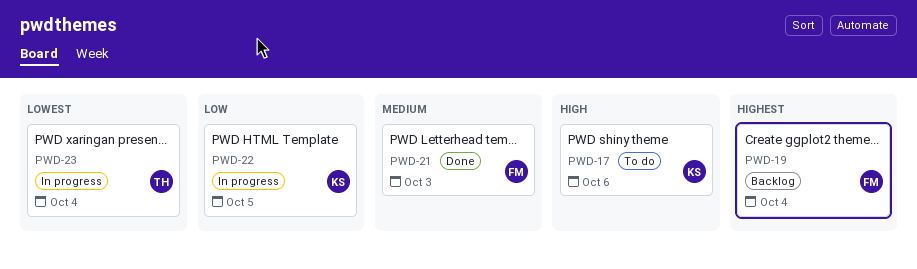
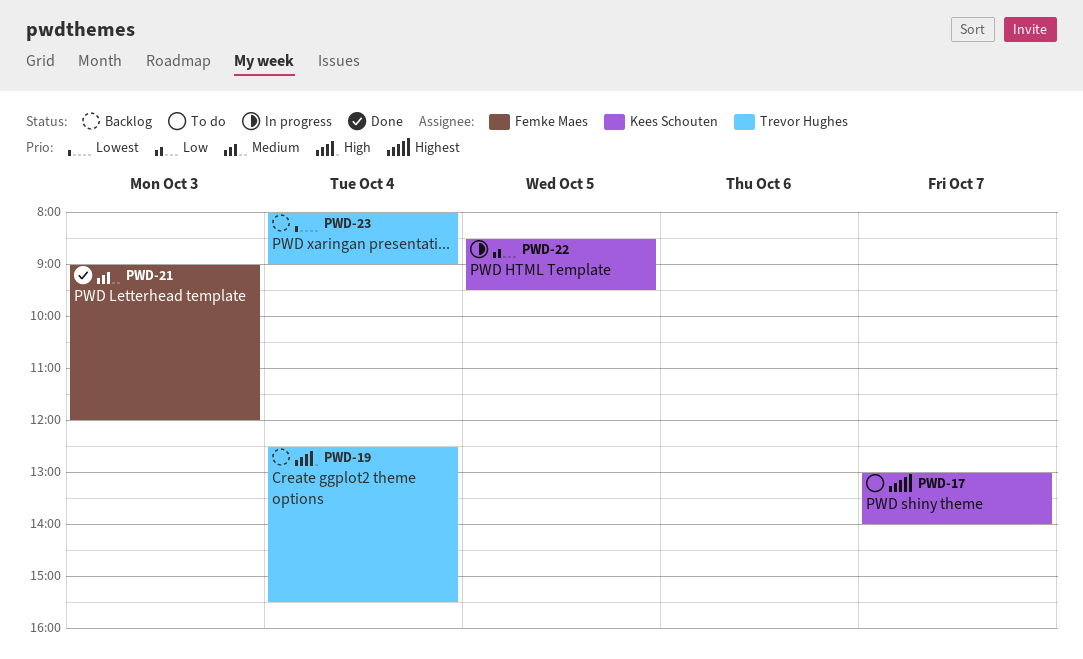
PWD-17, priority: High -> Highest
PWD-17, day: Oct 6 -> Oct 7
PWD-19, owner: Femke Maes -> Trevor Hughes
PWD-19, priority: Highest -> High
PWD-23, status: In progress -> Backlog

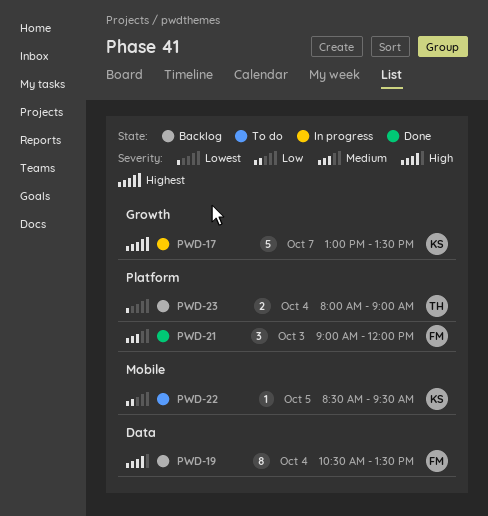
PWD-17, status: To do -> In progress
PWD-17, ends: 14:00 -> 13:30
PWD-19, owner: Trevor Hughes -> Femke Maes
PWD-19, begins: 12:30 -> 10:30
PWD-19, ends: 15:30 -> 13:30
PWD-22, status: In progress -> To do

